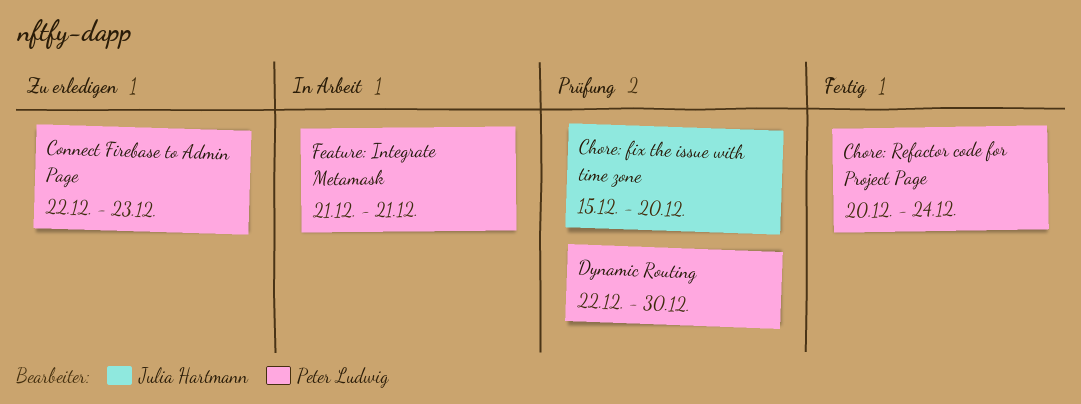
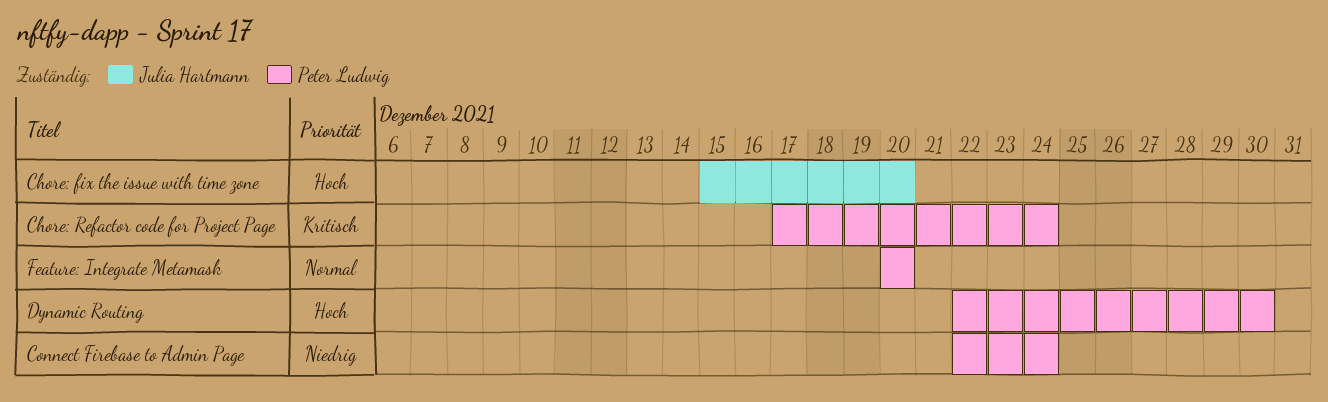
Chore: Refactor code for Project Page, start: Dec 20 -> Dec 17
Connect Firebase to Admin Page, due: Dec 23 -> Dec 24
Feature: Integrate Metamask, start: Dec 21 -> Dec 20
Feature: Integrate Metamask, due: Dec 21 -> Dec 20

